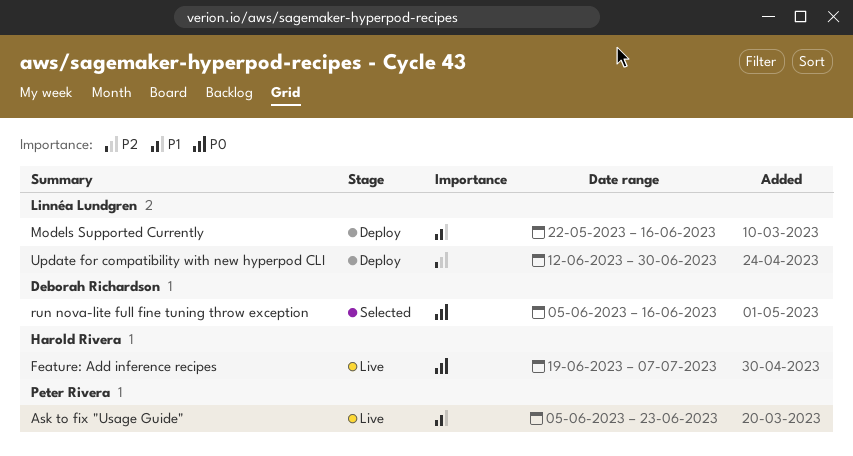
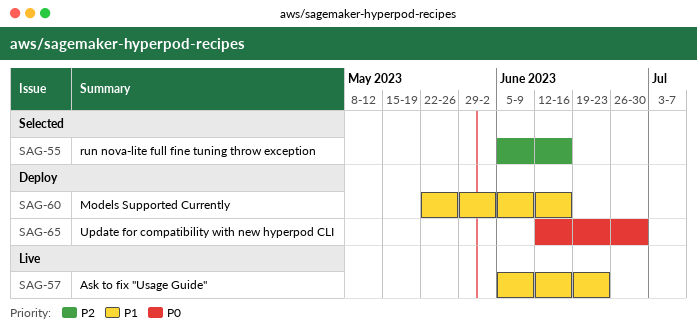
Feature: Add inference recipes: present -> none
run nova-lite full fine tuning throw exception, priority: P0 -> P2
Update for compatibility with new hyperpod CLI, priority: P2 -> P0

